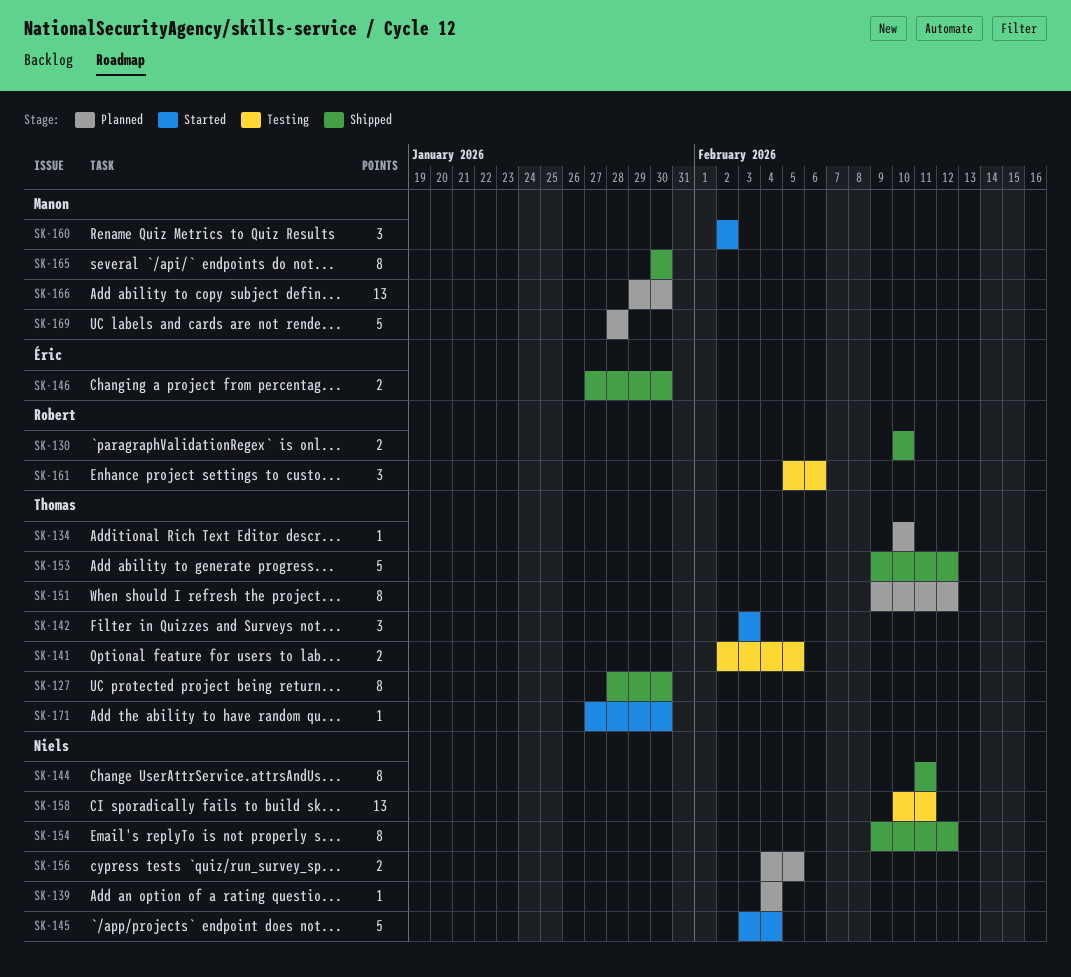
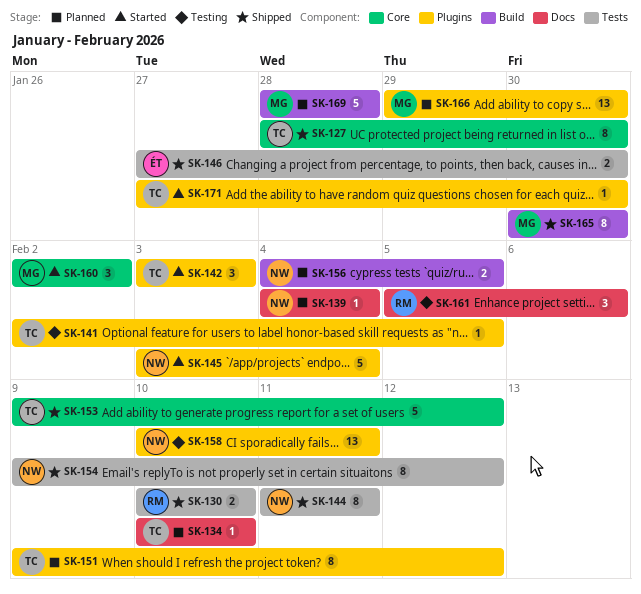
SK-141, estimate: 2 -> 1

